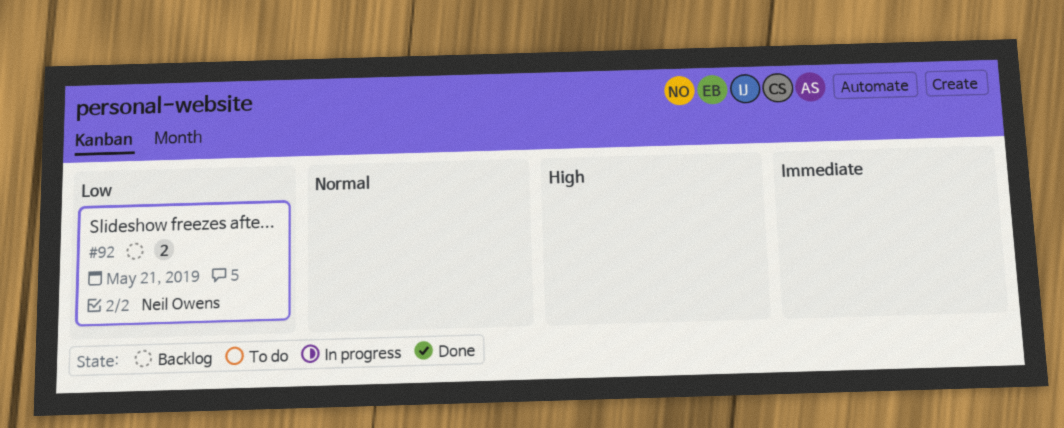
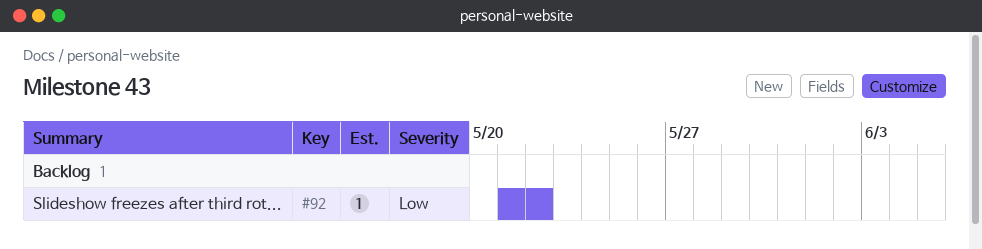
#92, estimate: 2 -> 1
#92, due: May 21 -> May 22

